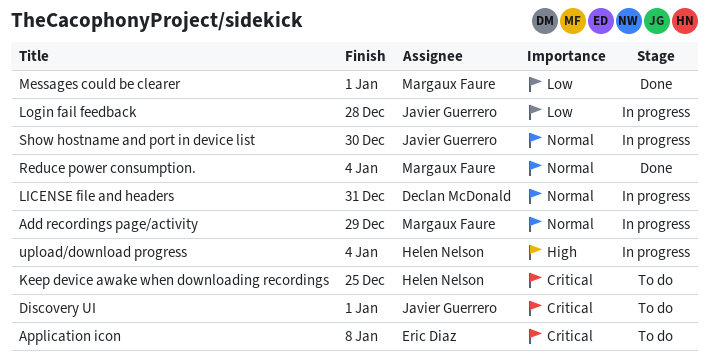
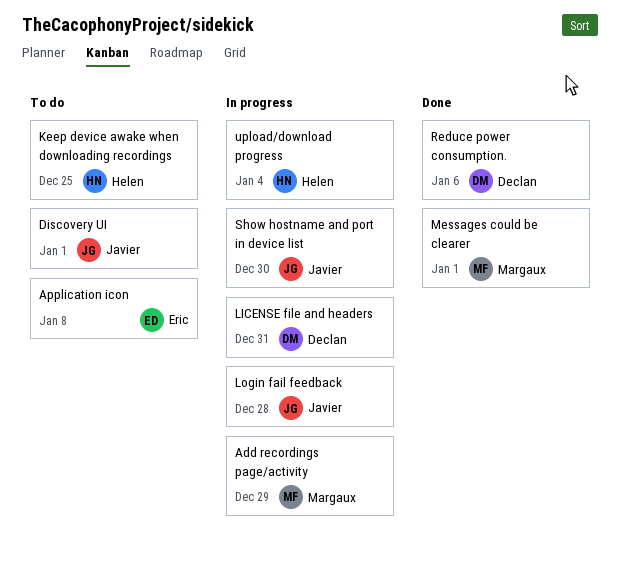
Reduce power consumption., owner: Margaux Faure -> Declan McDonald
Reduce power consumption., due: Jan 4 -> Jan 6

